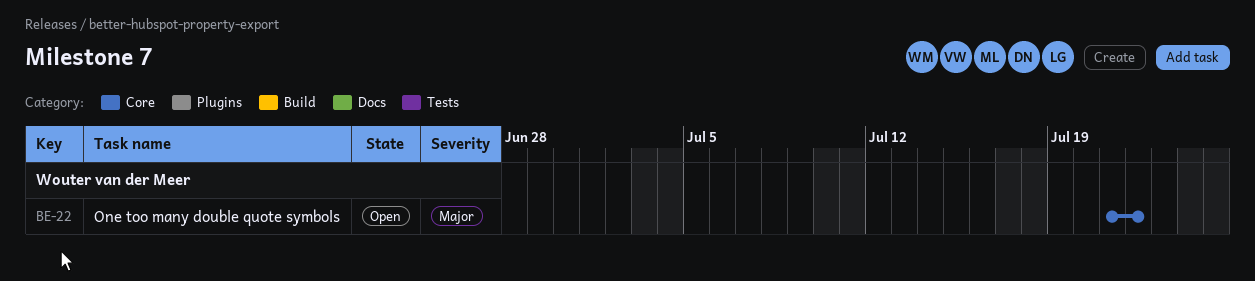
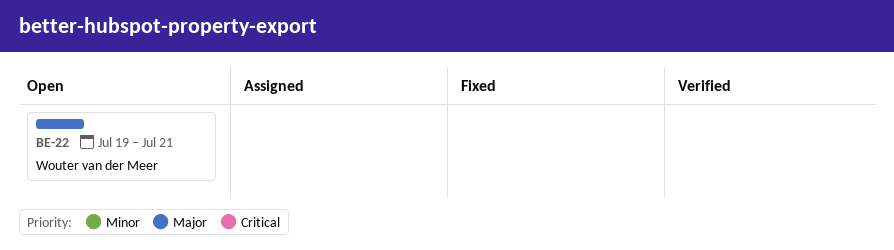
BE-22, start: Jul 21 -> Jul 19
BE-22, due: Jul 22 -> Jul 21

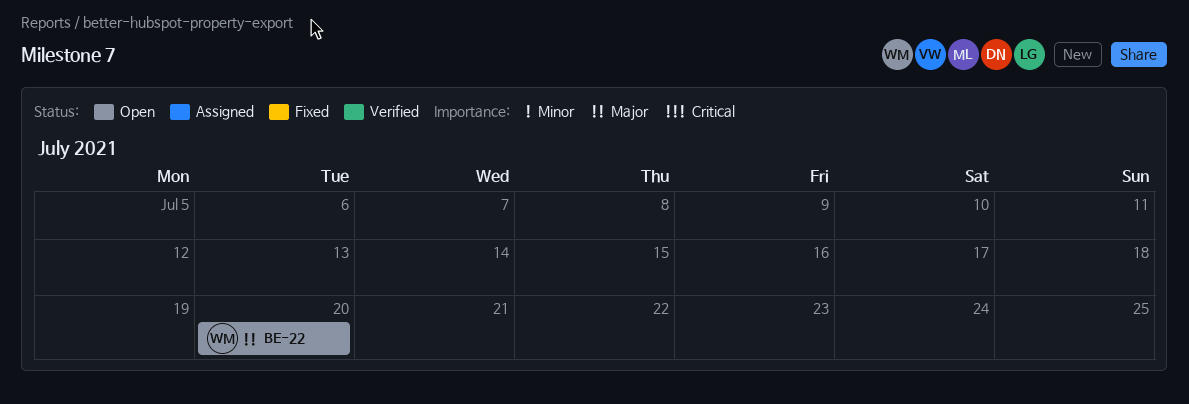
BE-22, start: Jul 19 -> Jul 20
BE-22, due: Jul 21 -> Jul 20

